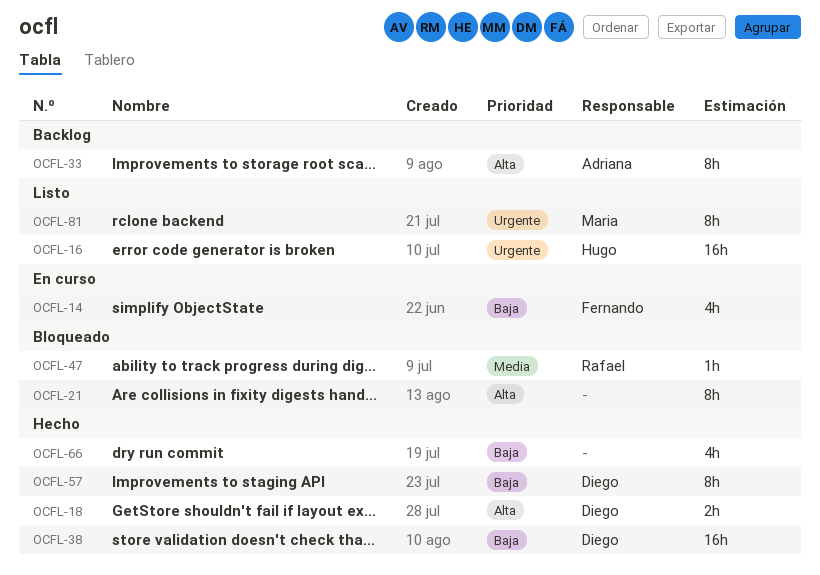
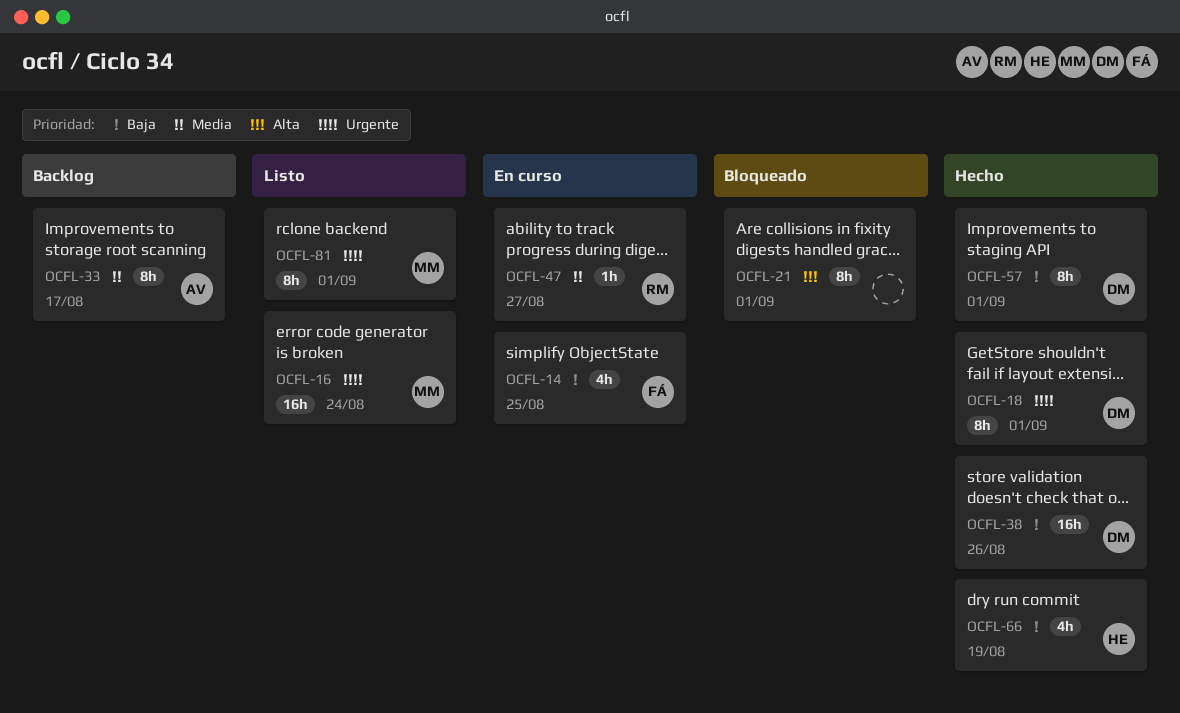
OCFL-16, owner: Hugo -> Maria
OCFL-18, priority: Alta -> Urgente
OCFL-18, estimate: 2h -> 8h
OCFL-33, priority: Alta -> Media
OCFL-47, status: Bloqueado -> En curso
OCFL-66, owner: none -> Hugo

